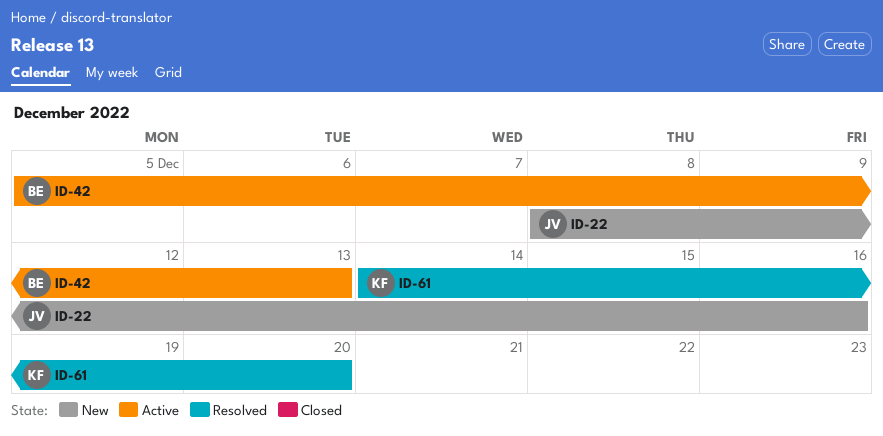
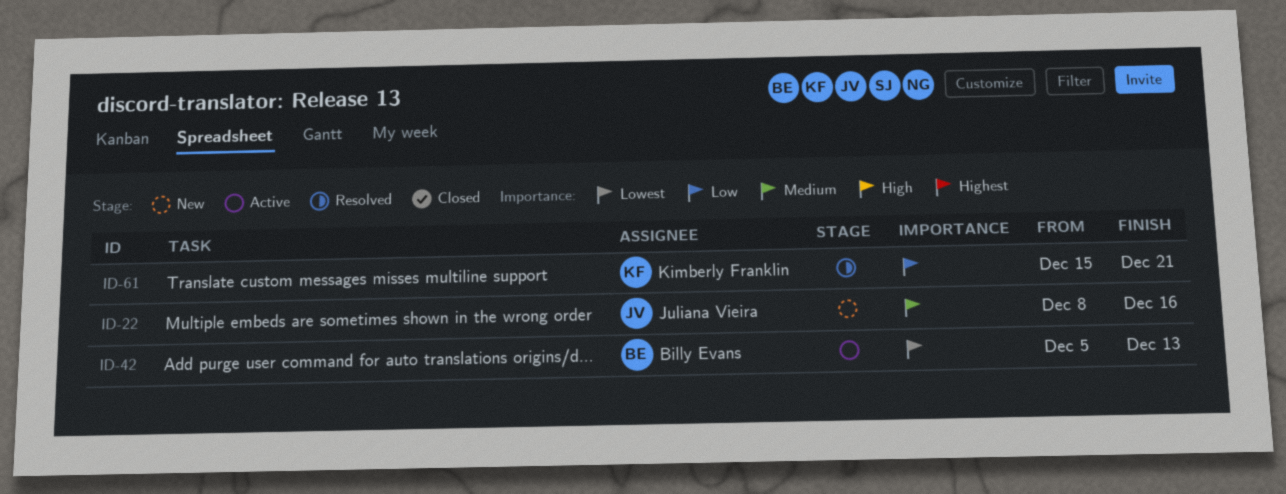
ID-61, start: Dec 14 -> Dec 15
ID-61, due: Dec 20 -> Dec 21

